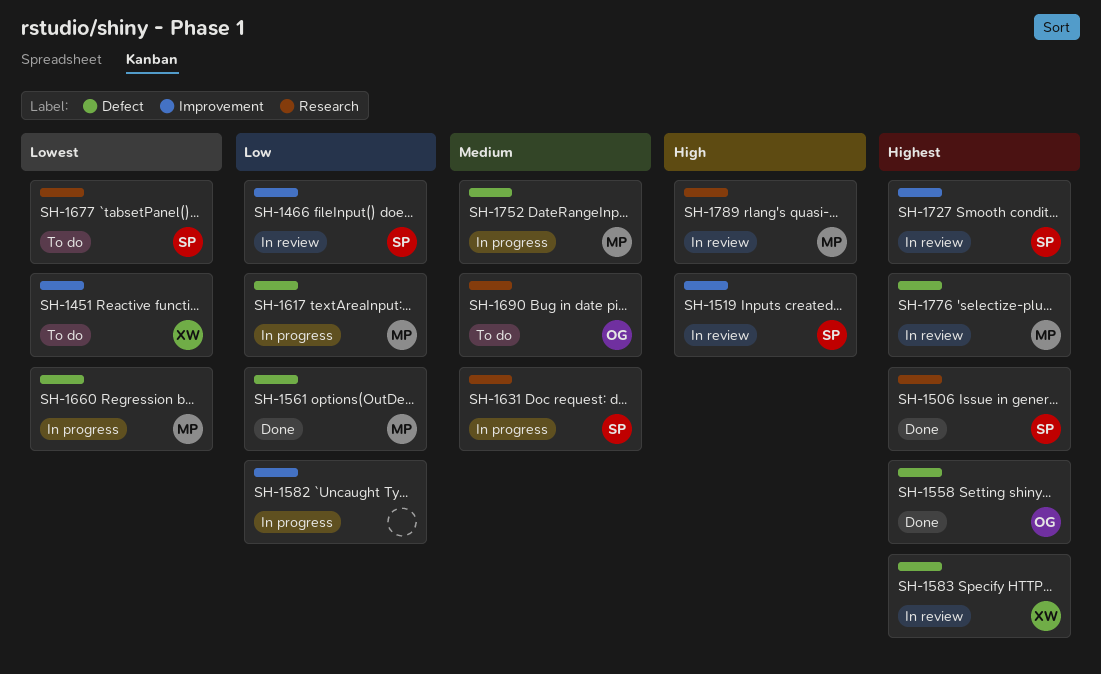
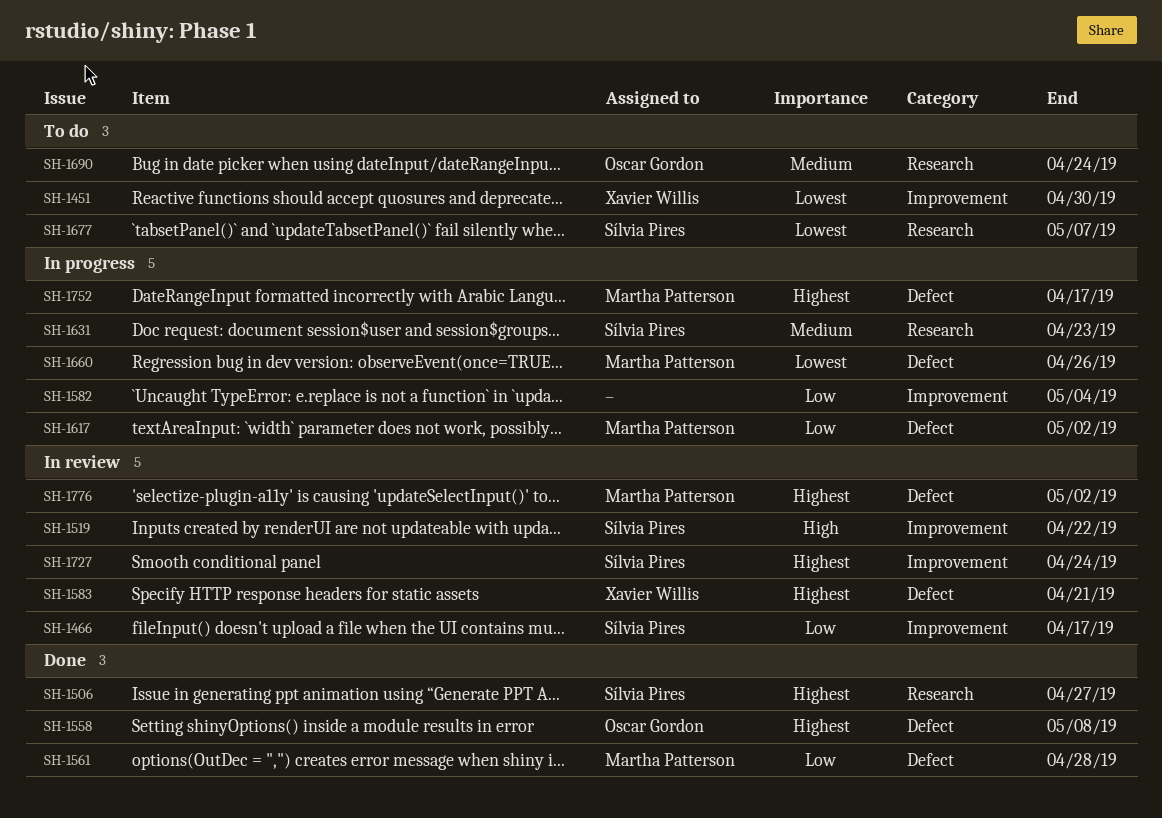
SH-1752, priority: Medium -> Highest
SH-1789: present -> none

